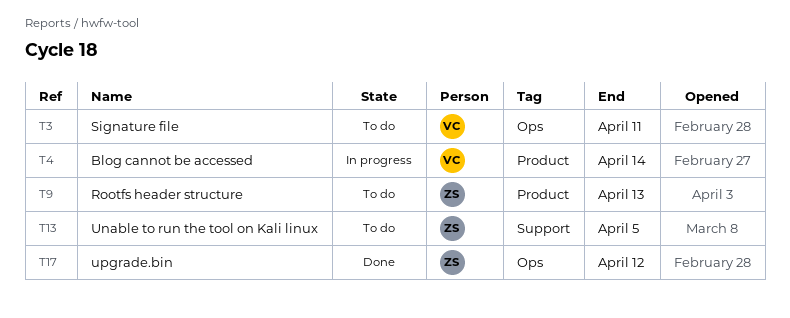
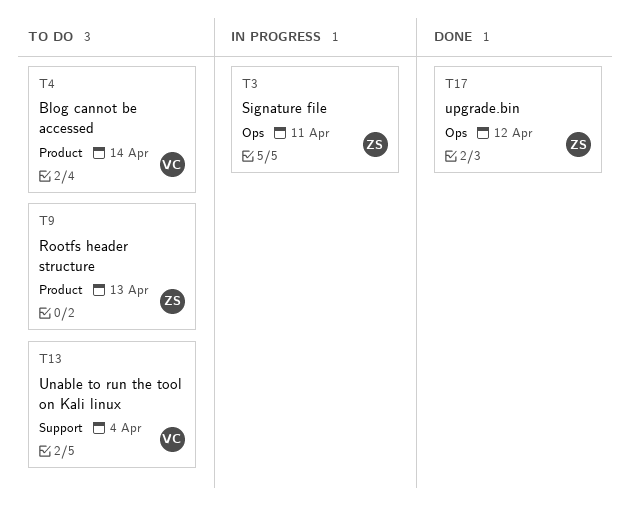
T3, status: To do -> In progress
T3, owner: VC -> ZS
T4, status: In progress -> To do
T13, owner: ZS -> VC
T13, due: Apr 5 -> Apr 4

